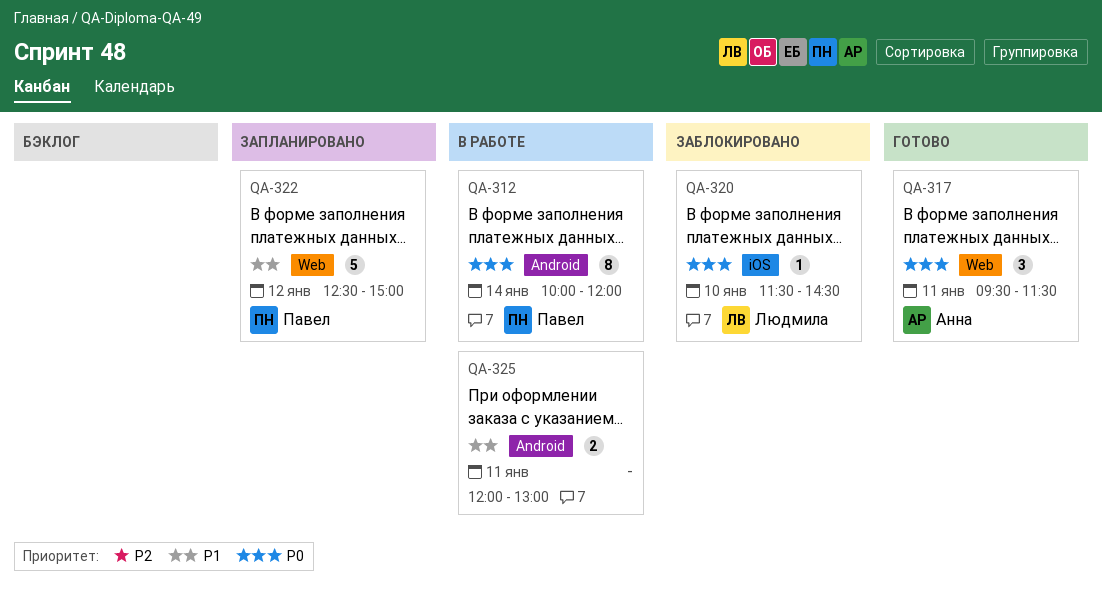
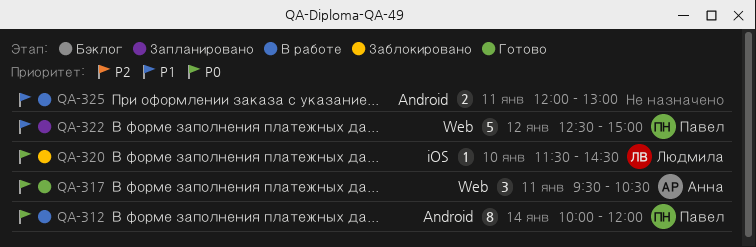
QA-317, ends: 11:30 -> 10:30

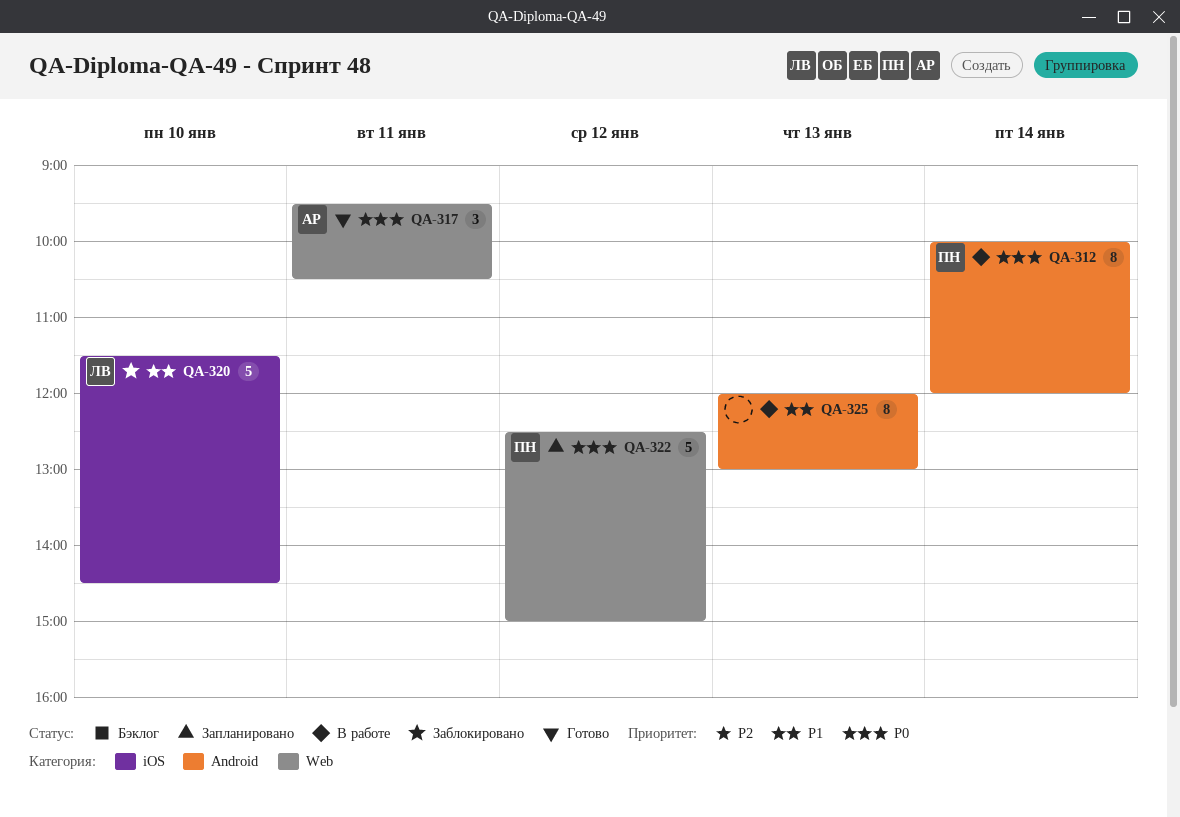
QA-320, priority: P0 -> P1
QA-320, estimate: 1 -> 5
QA-322, priority: P1 -> P0
QA-325, estimate: 2 -> 8
QA-325, day: Jan 11 -> Jan 13

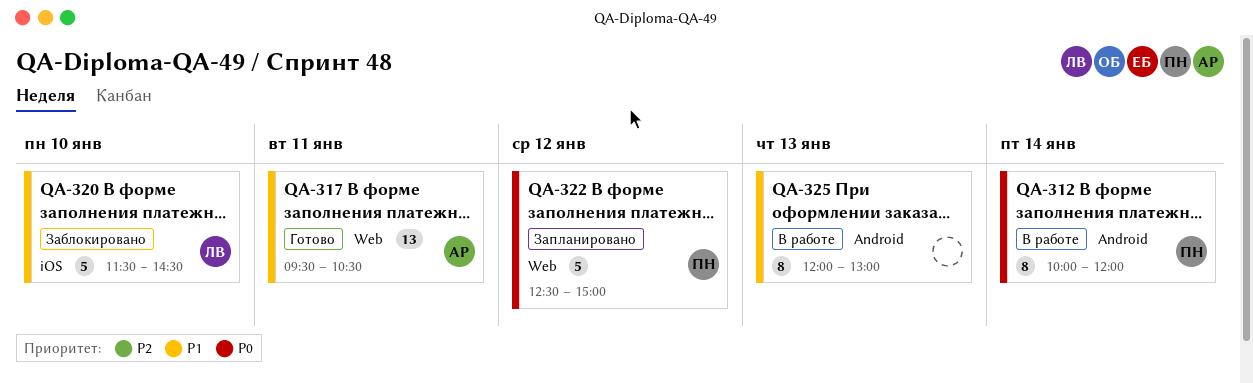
QA-317, priority: P0 -> P1
QA-317, estimate: 3 -> 13

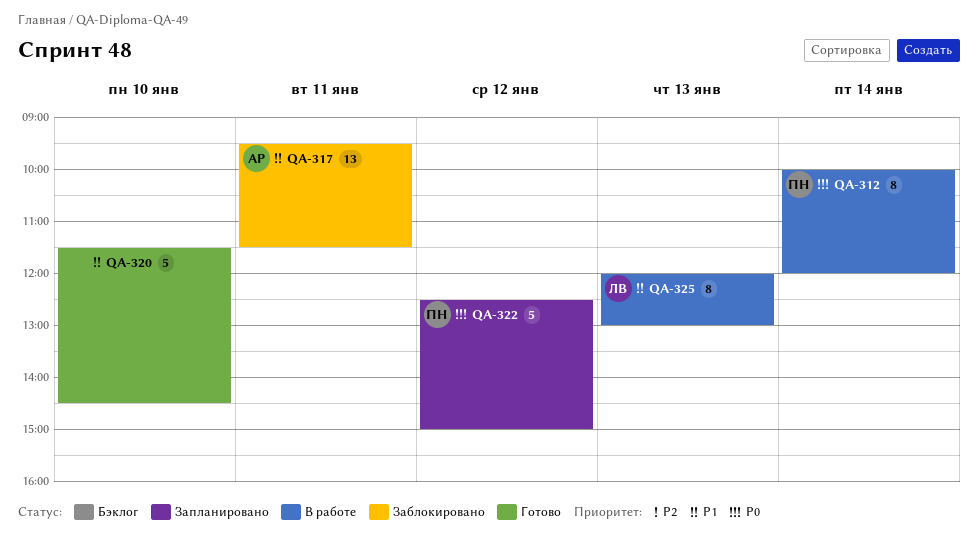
QA-317, status: Готово -> Заблокировано
QA-317, ends: 10:30 -> 11:30
QA-320, status: Заблокировано -> Готово
QA-320, owner: ЛВ -> none
QA-325, owner: none -> ЛВ

